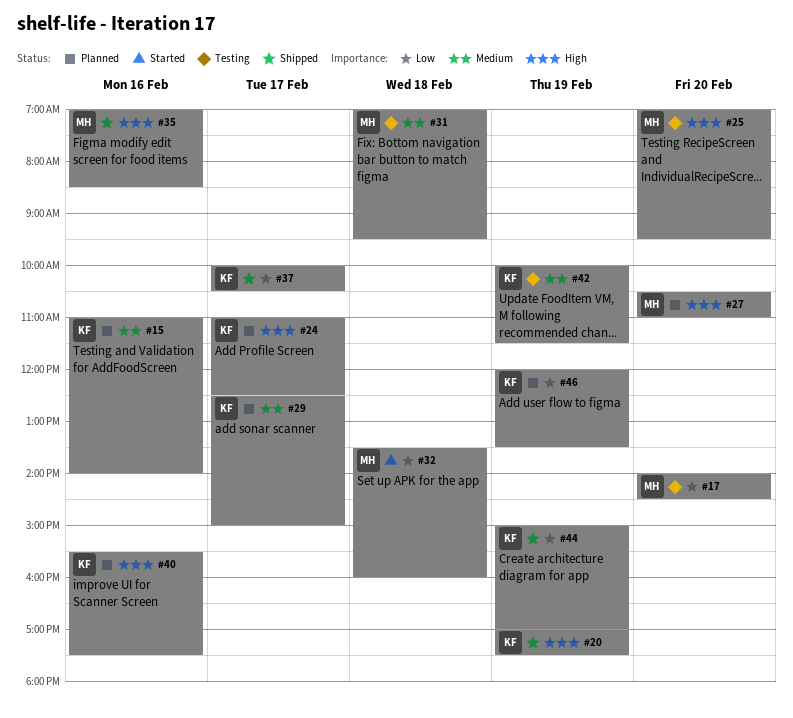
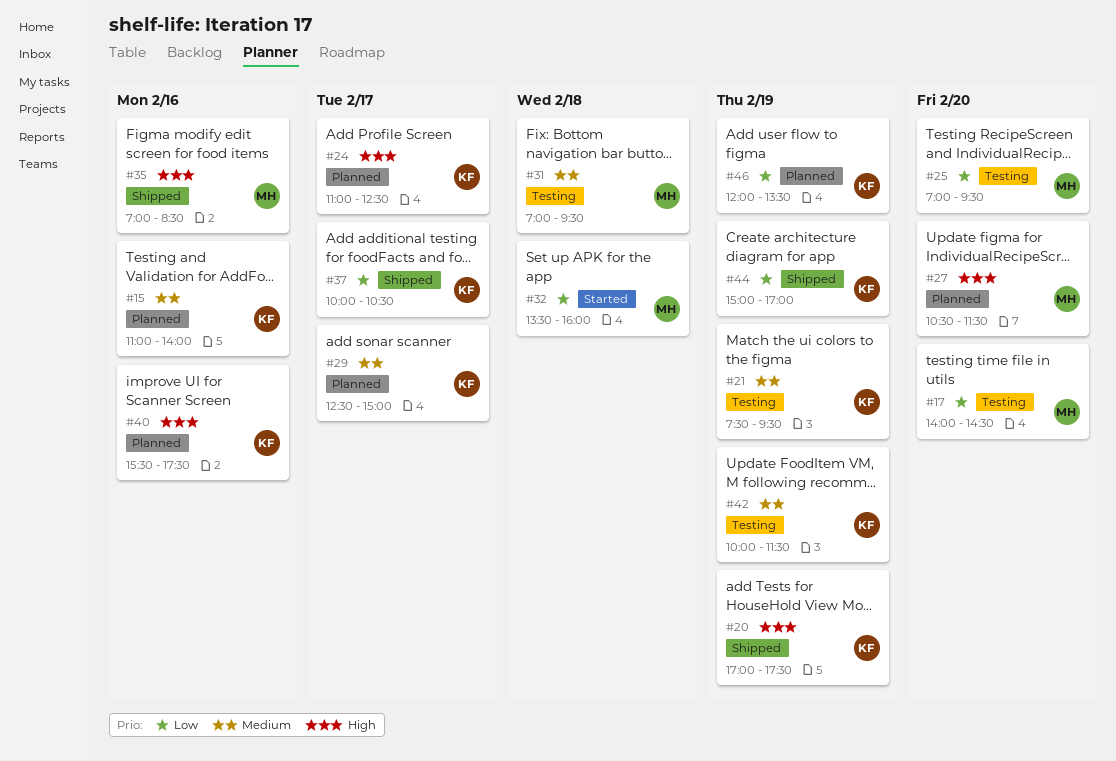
#21: none -> present
#25, priority: High -> Low
#27, ends: 11:00 -> 11:30

